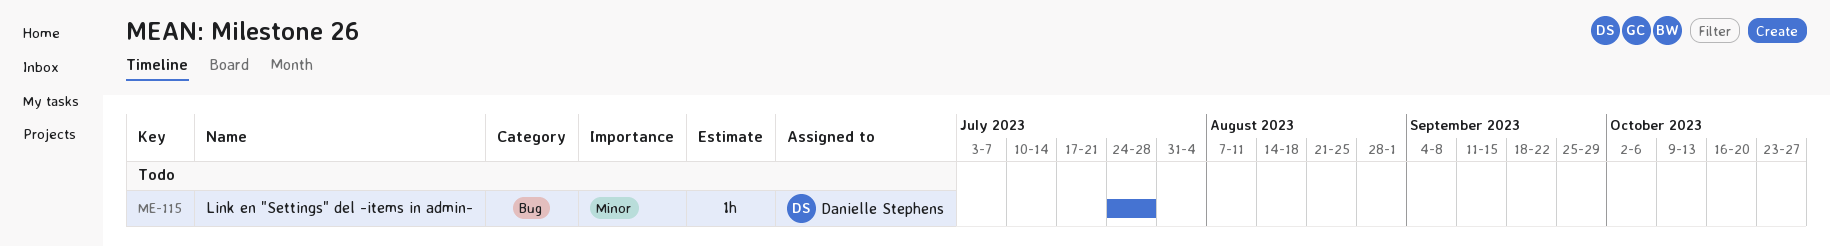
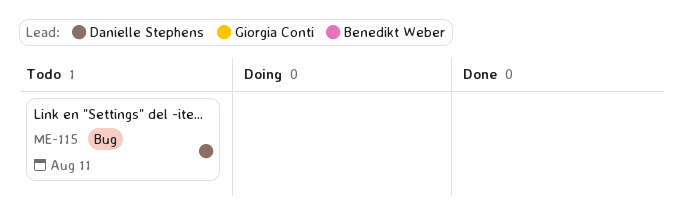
ME-115, due: Jul 28 -> Aug 11

